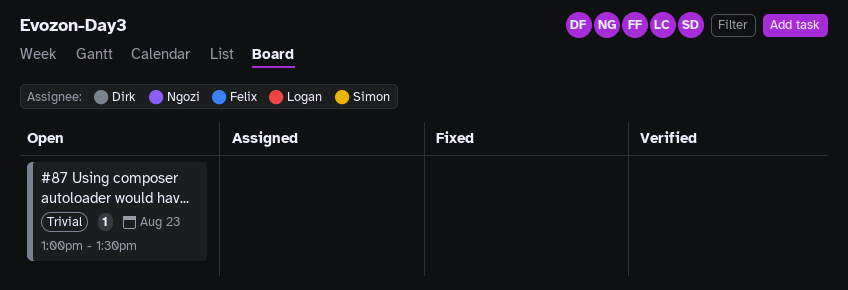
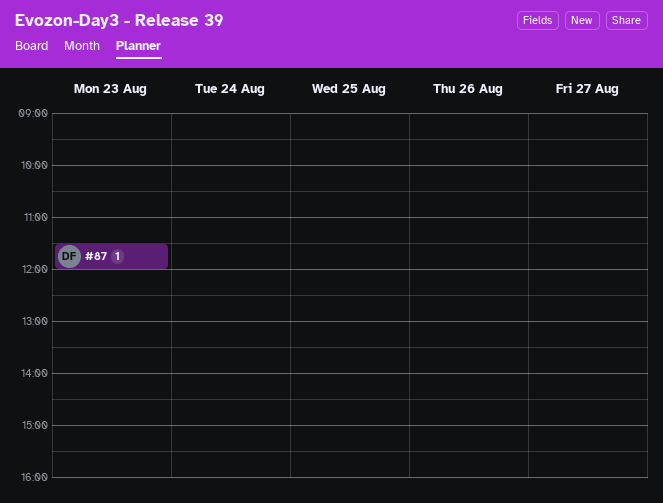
#87, begins: 13:00 -> 11:30
#87, ends: 13:30 -> 12:00

